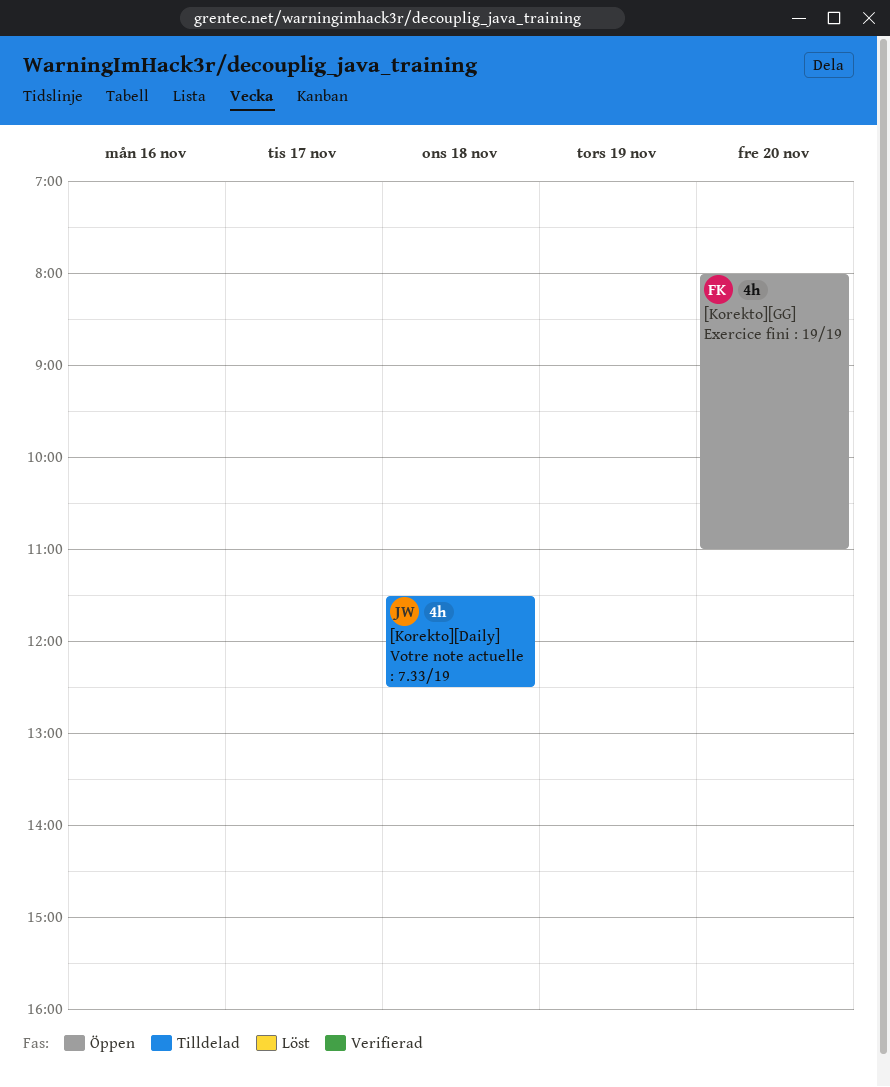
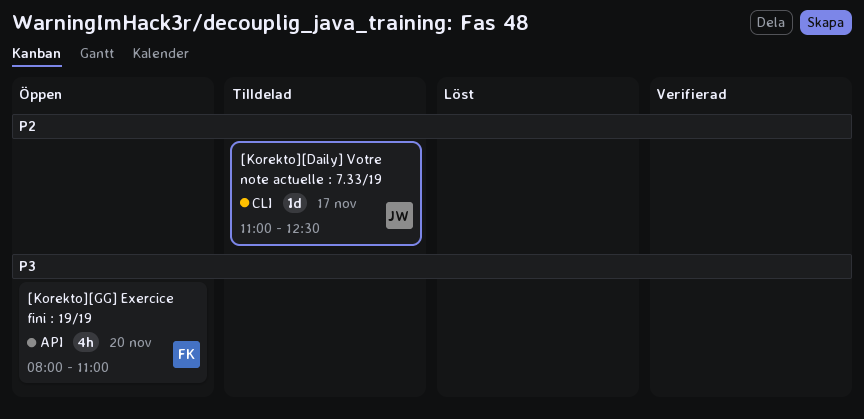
[Korekto][Daily] Votre note actuelle : 7.33/19, estimate: 4h -> 1d
[Korekto][Daily] Votre note actuelle : 7.33/19, day: Nov 18 -> Nov 17
[Korekto][Daily] Votre note actuelle : 7.33/19, begins: 11:30 -> 11:00

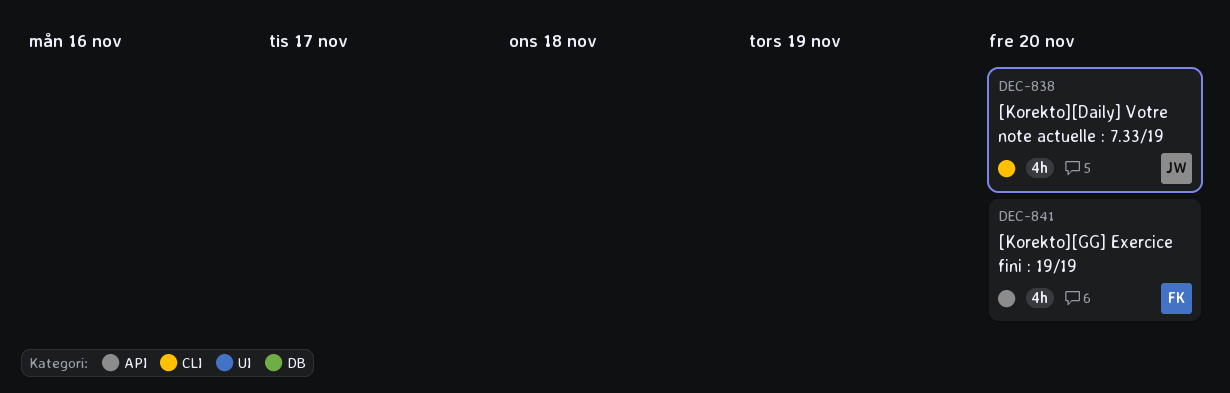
[Korekto][Daily] Votre note actuelle : 7.33/19, estimate: 1d -> 4h
[Korekto][Daily] Votre note actuelle : 7.33/19, day: Nov 17 -> Nov 20

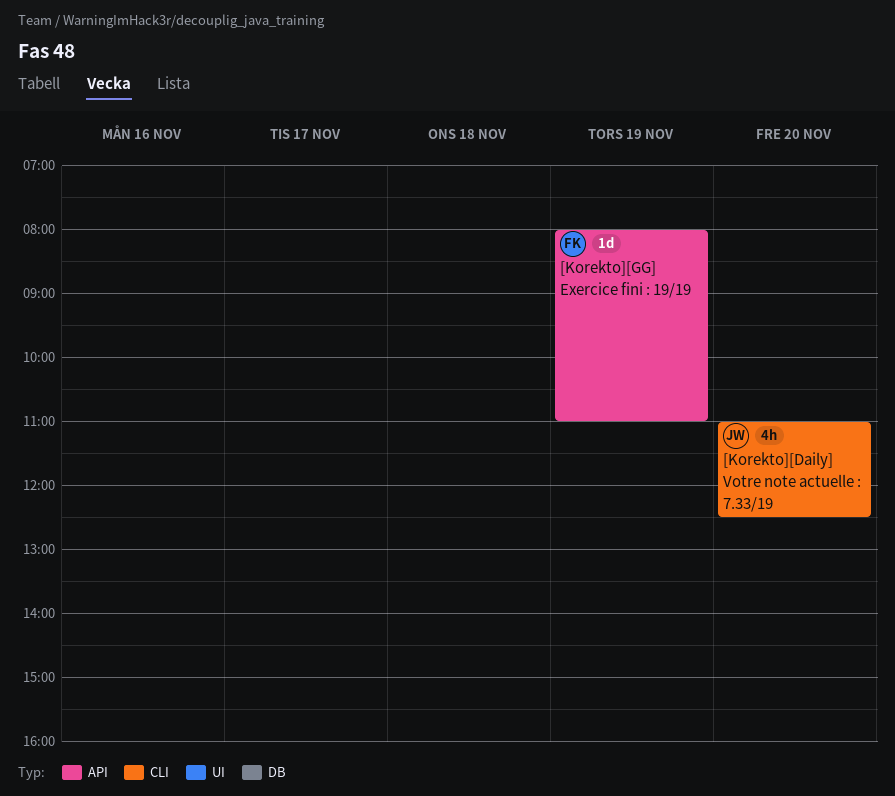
[Korekto][GG] Exercice fini : 19/19, estimate: 4h -> 1d
[Korekto][GG] Exercice fini : 19/19, day: Nov 20 -> Nov 19

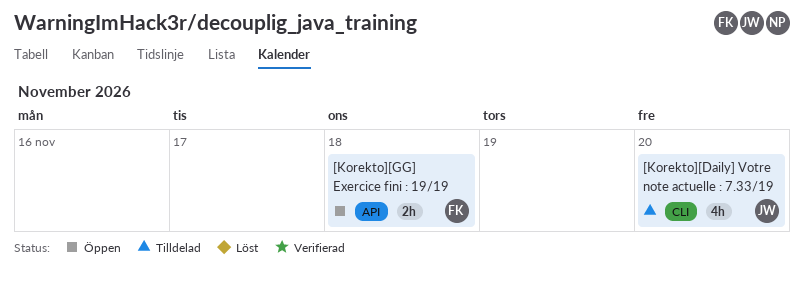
[Korekto][GG] Exercice fini : 19/19, estimate: 1d -> 2h
[Korekto][GG] Exercice fini : 19/19, day: Nov 19 -> Nov 18

